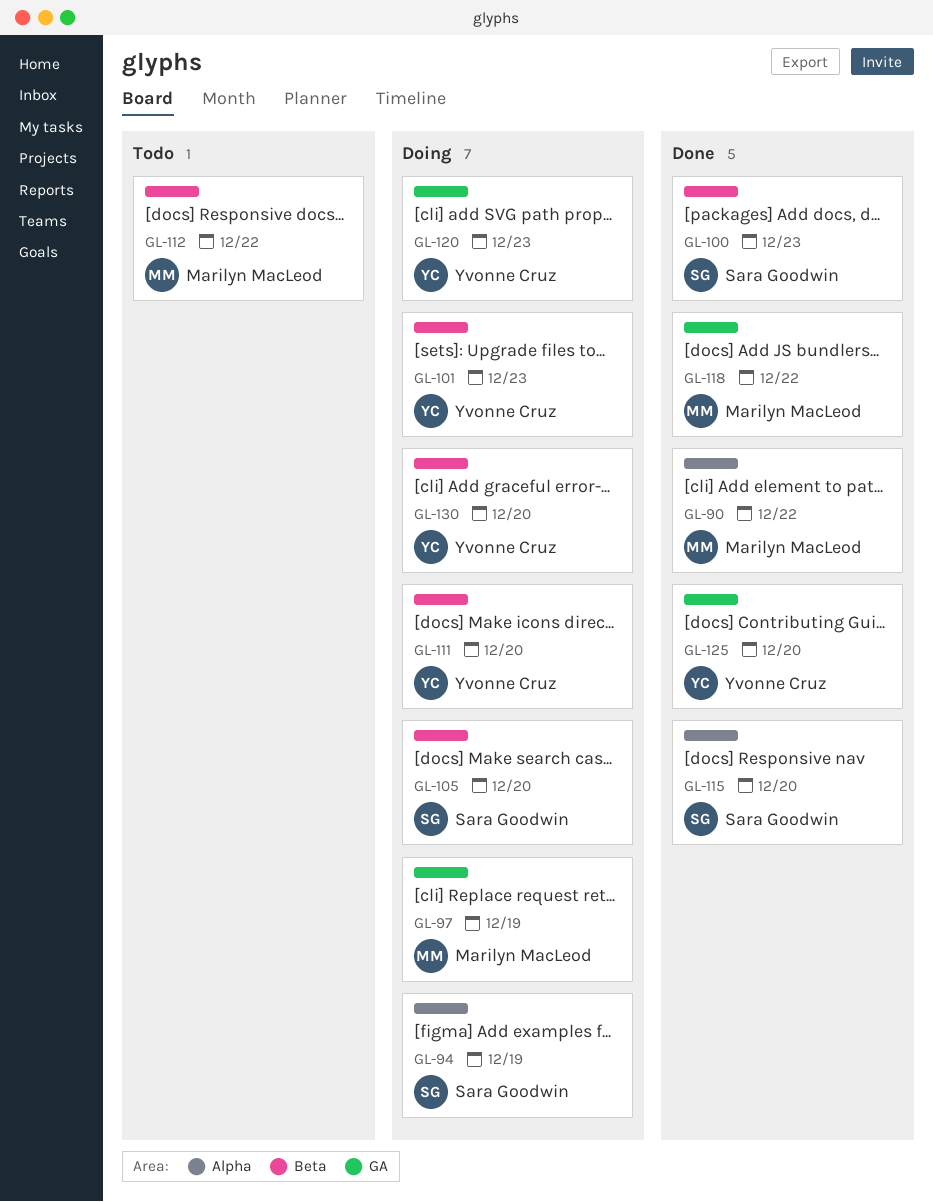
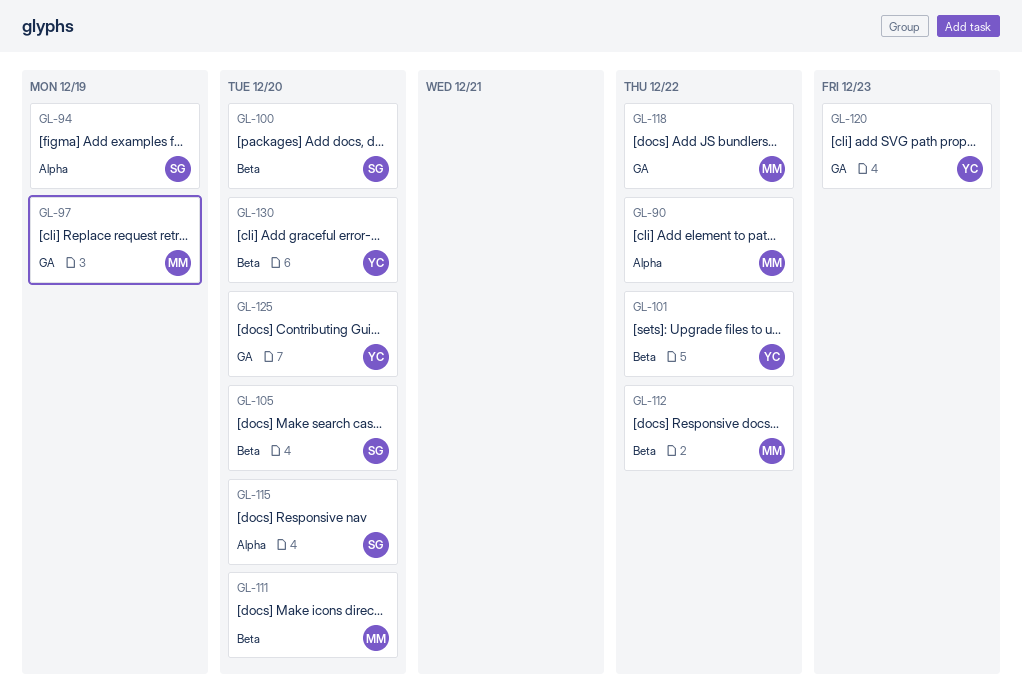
GL-100, due: Dec 23 -> Dec 20
GL-101, due: Dec 23 -> Dec 22
GL-111, owner: Yvonne Cruz -> Marilyn MacLeod

